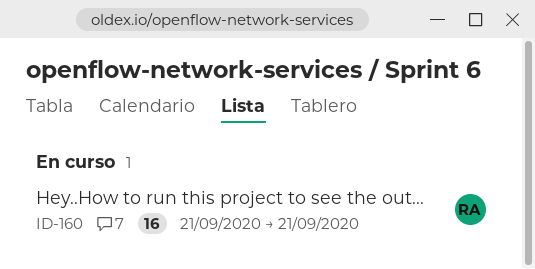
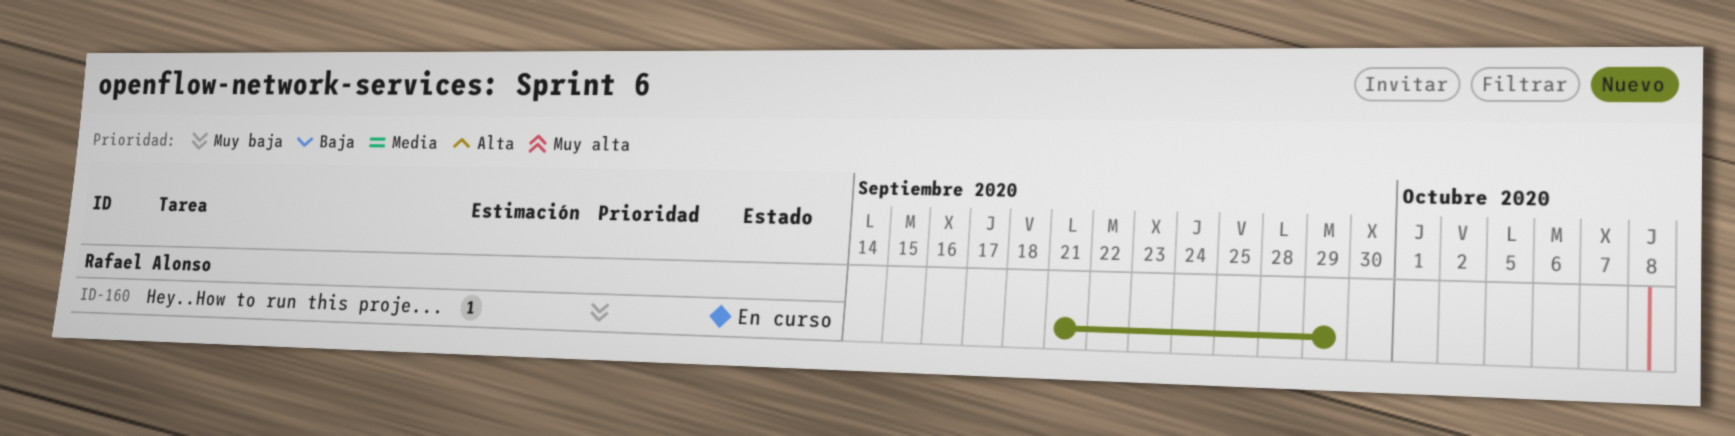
ID-160, estimate: 16 -> 1
ID-160, due: Sep 21 -> Sep 29

